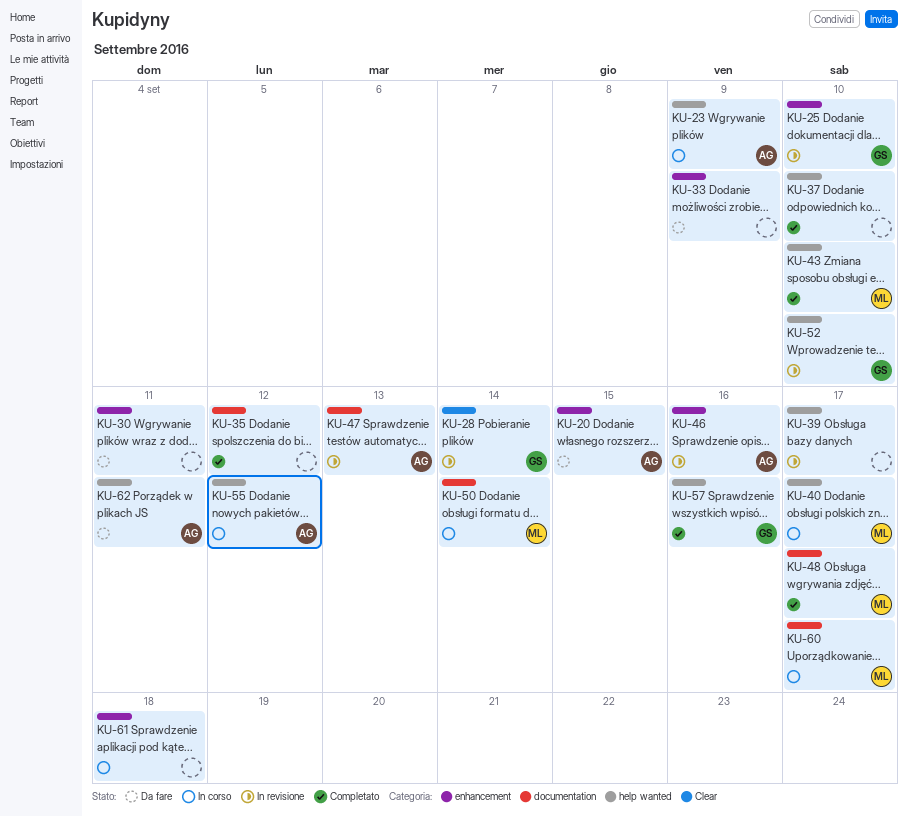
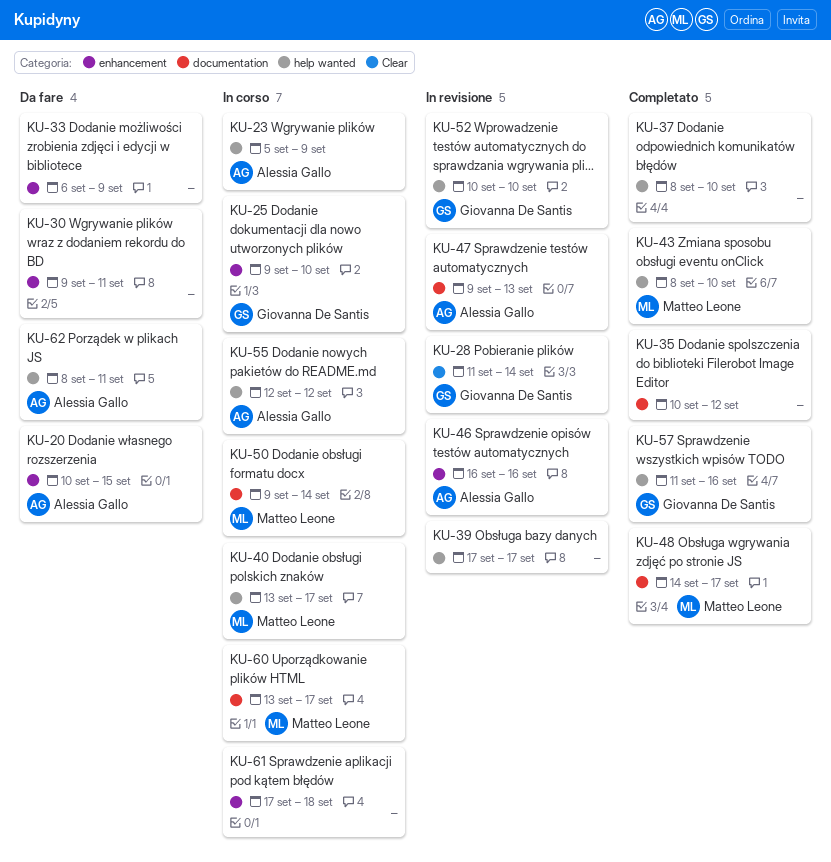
KU-25, status: In revisione -> In corso

